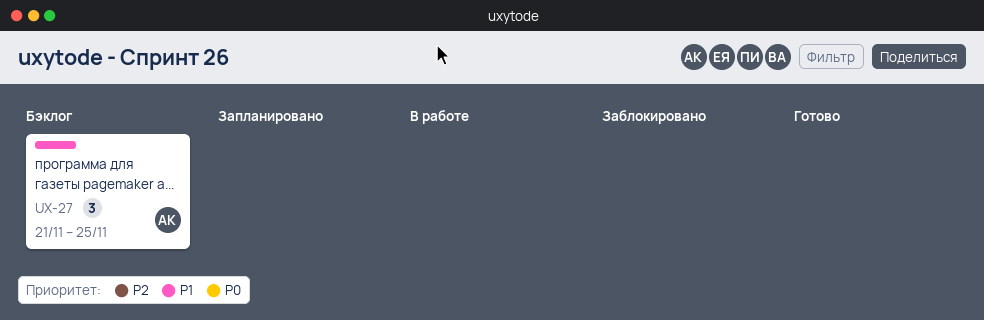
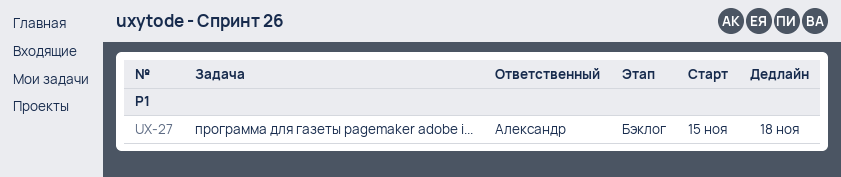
UX-27, start: Nov 21 -> Nov 15
UX-27, due: Nov 25 -> Nov 18

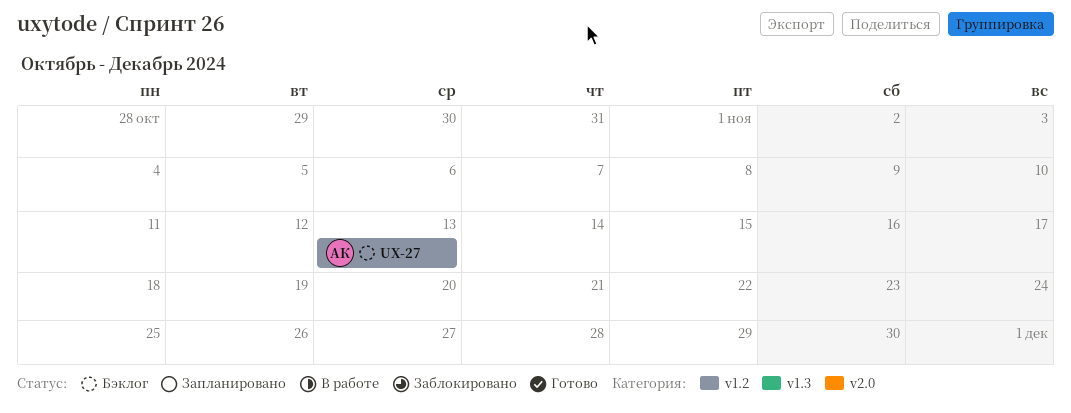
UX-27, start: Nov 15 -> Nov 13
UX-27, due: Nov 18 -> Nov 13

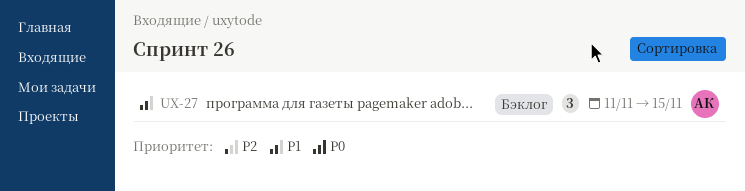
UX-27, start: Nov 13 -> Nov 11
UX-27, due: Nov 13 -> Nov 15

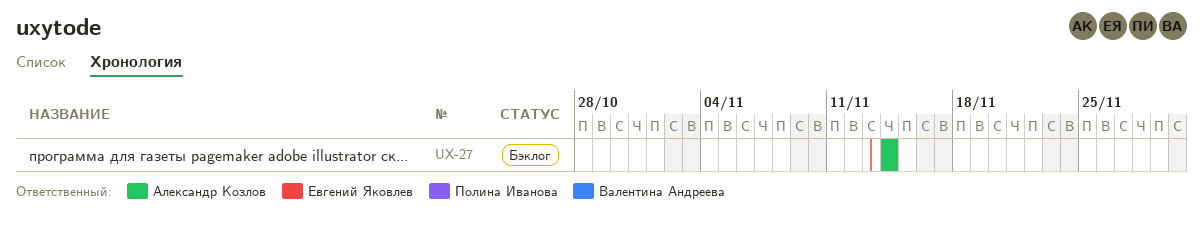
UX-27, start: Nov 11 -> Nov 14
UX-27, due: Nov 15 -> Nov 14

